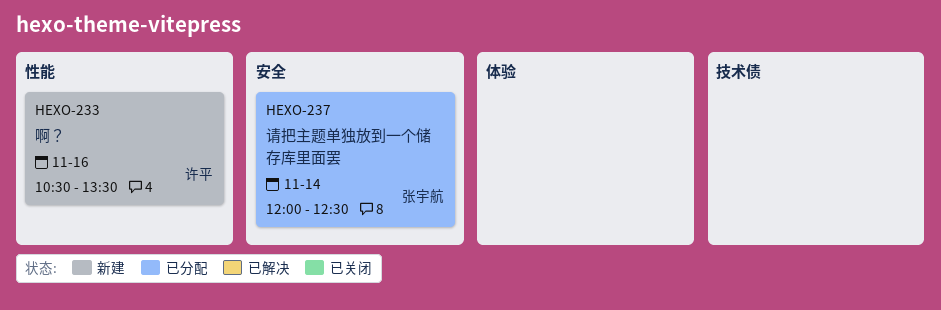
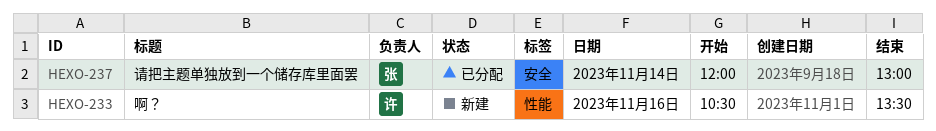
HEXO-237, ends: 12:30 -> 13:00

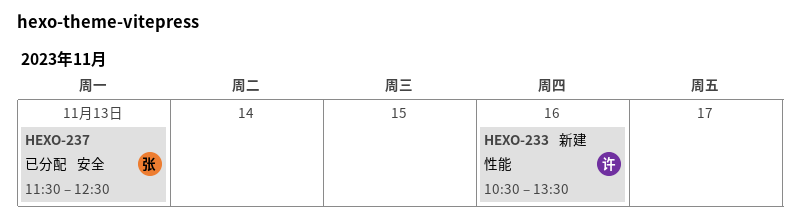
HEXO-237, day: Nov 14 -> Nov 13
HEXO-237, begins: 12:00 -> 11:30
HEXO-237, ends: 13:00 -> 12:30

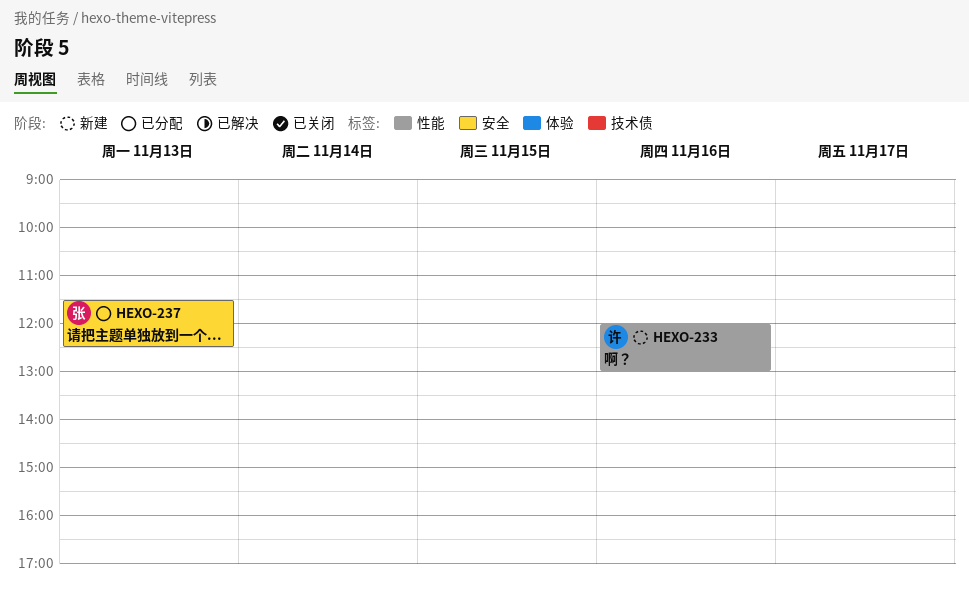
HEXO-233, begins: 10:30 -> 12:00
HEXO-233, ends: 13:30 -> 13:00

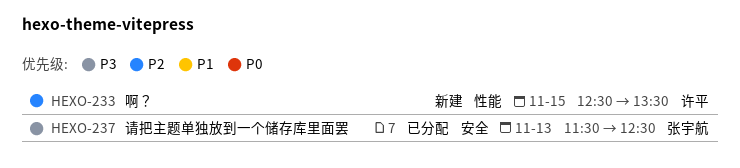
HEXO-233, day: Nov 16 -> Nov 15
HEXO-233, begins: 12:00 -> 12:30
HEXO-233, ends: 13:00 -> 13:30

